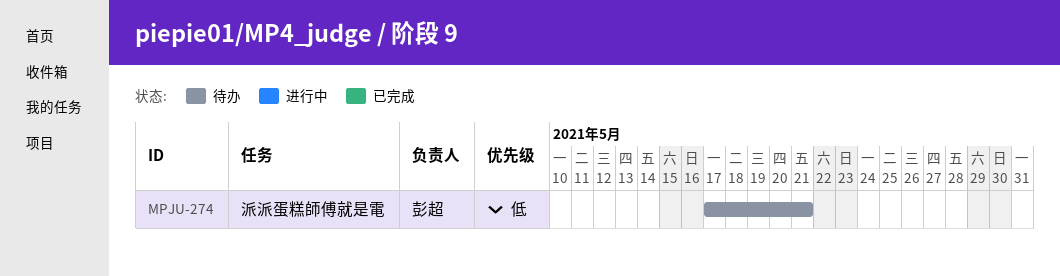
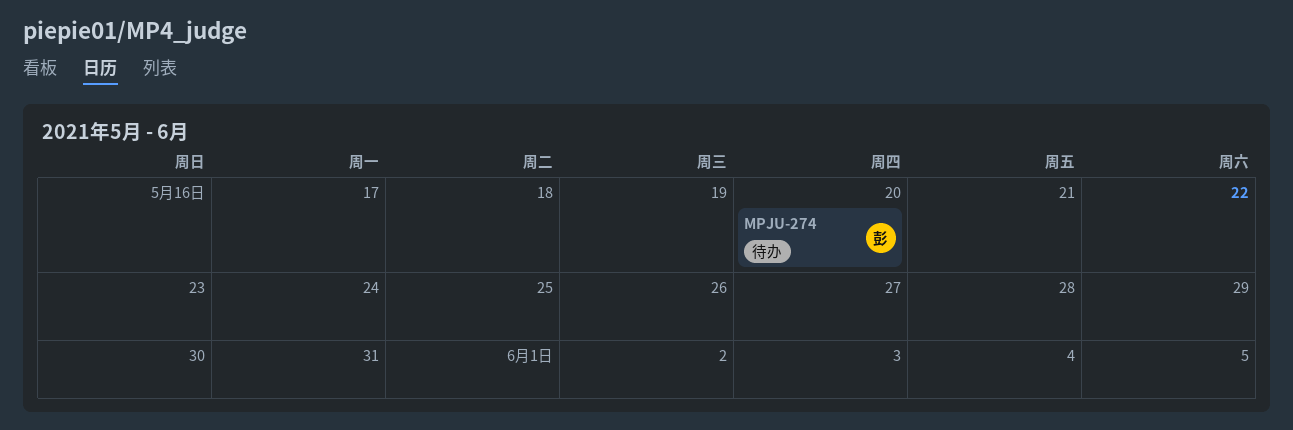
MPJU-274, due: May 21 -> May 20

